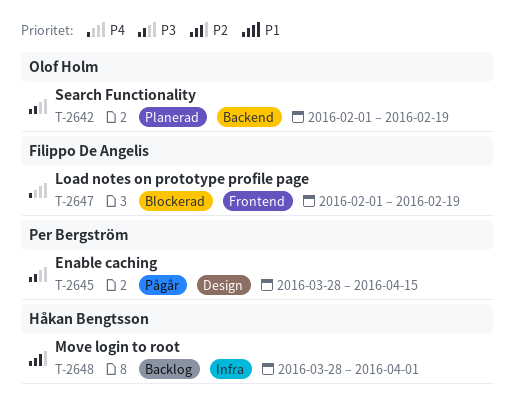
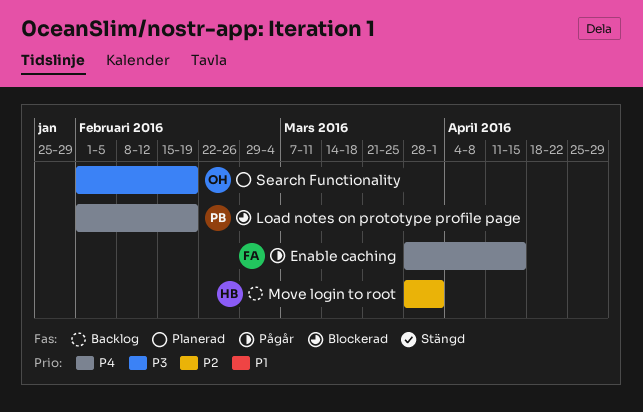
Enable caching, owner: Per Bergström -> Filippo De Angelis
Enable caching, priority: P3 -> P4
Load notes on prototype profile page, owner: Filippo De Angelis -> Per Bergström

